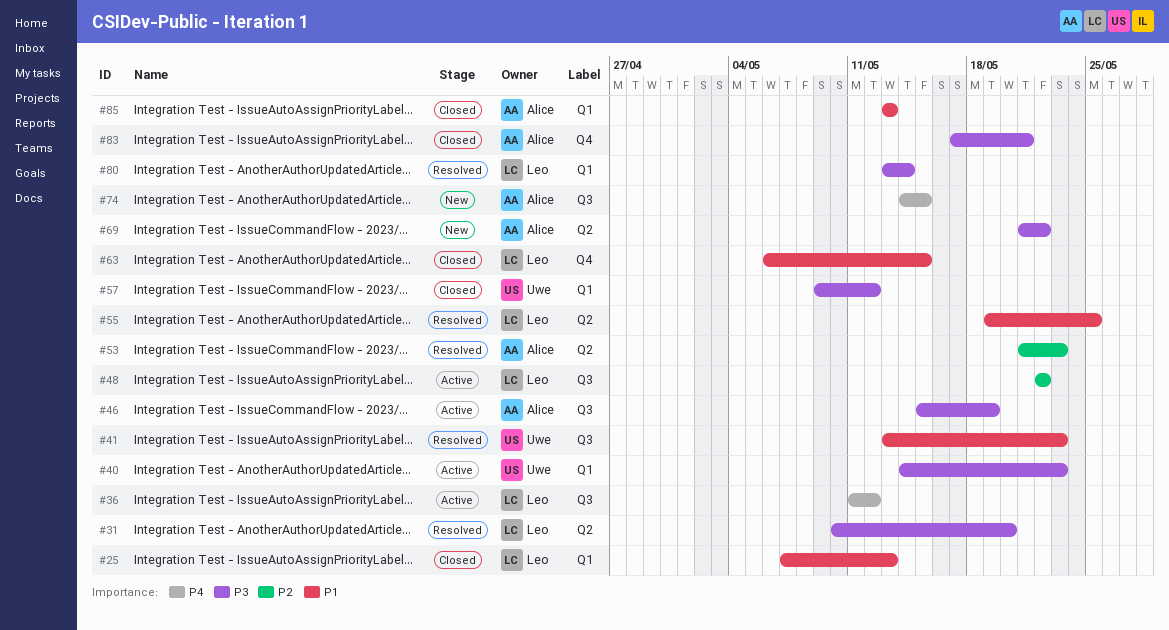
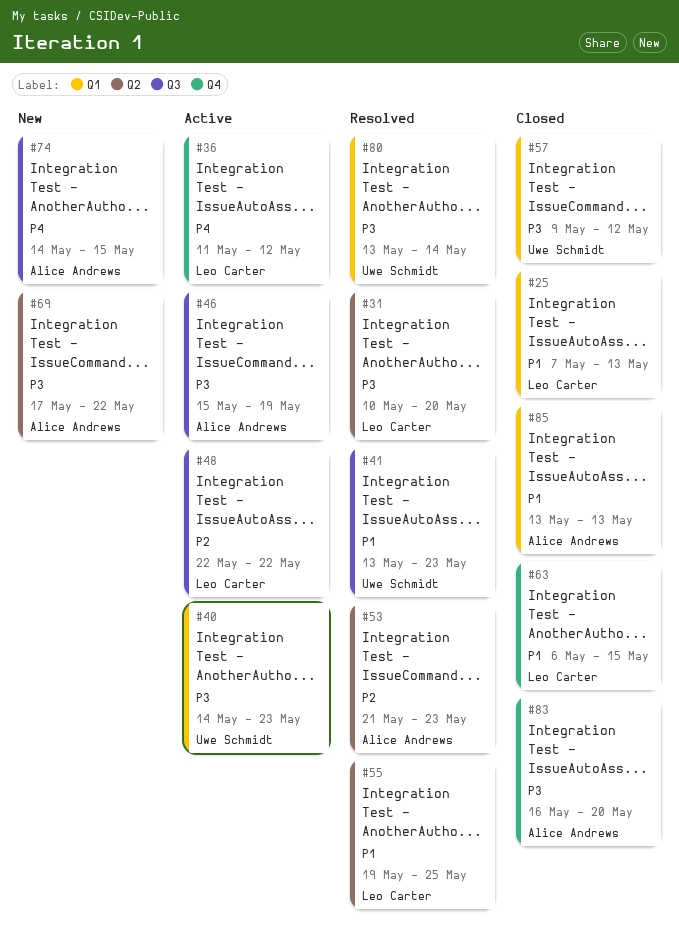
#36, label: Q3 -> Q4
#69, start: May 21 -> May 17
#80, owner: Leo Carter -> Uwe Schmidt
#83, start: May 17 -> May 16
#83, due: May 21 -> May 20

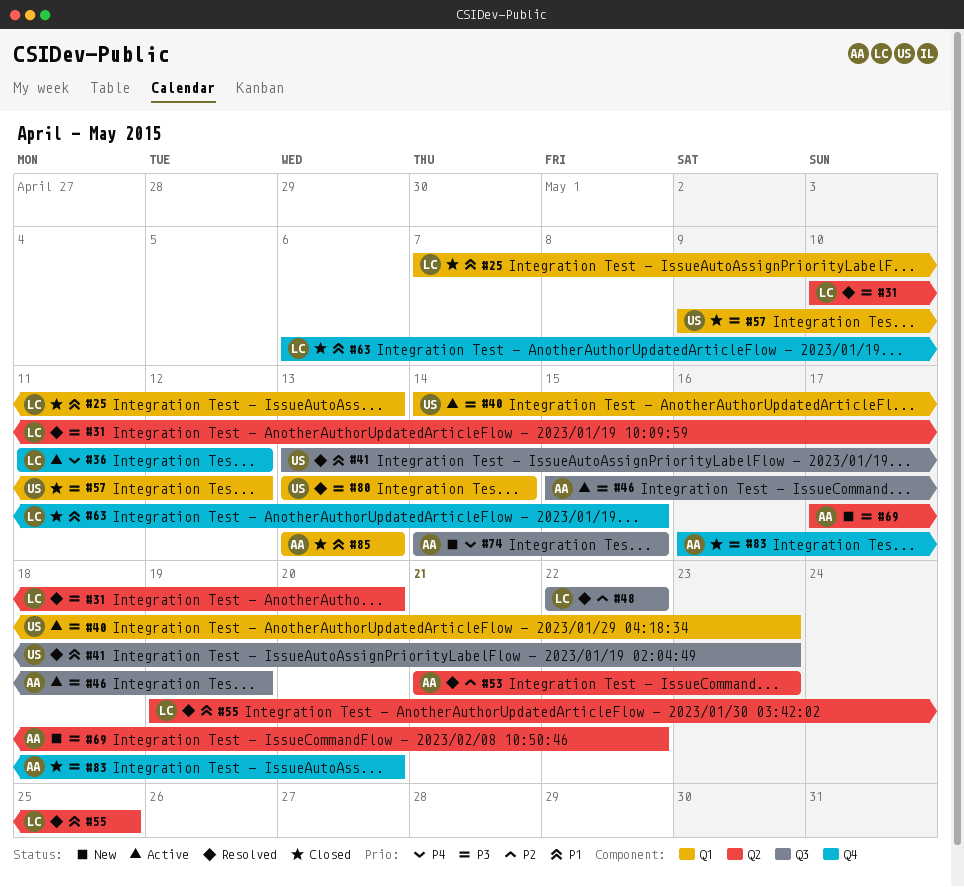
#48, status: Active -> Resolved

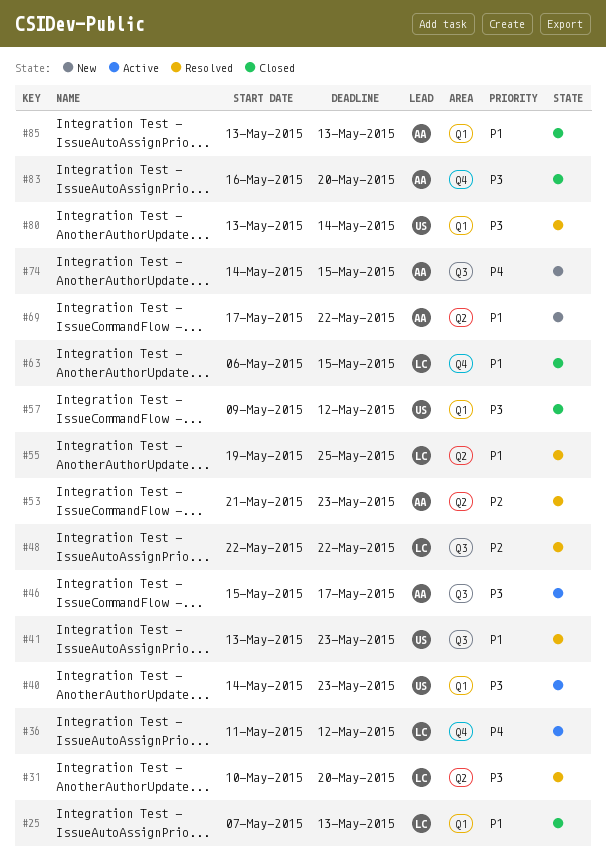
#46, due: May 19 -> May 17
#69, priority: P3 -> P1

